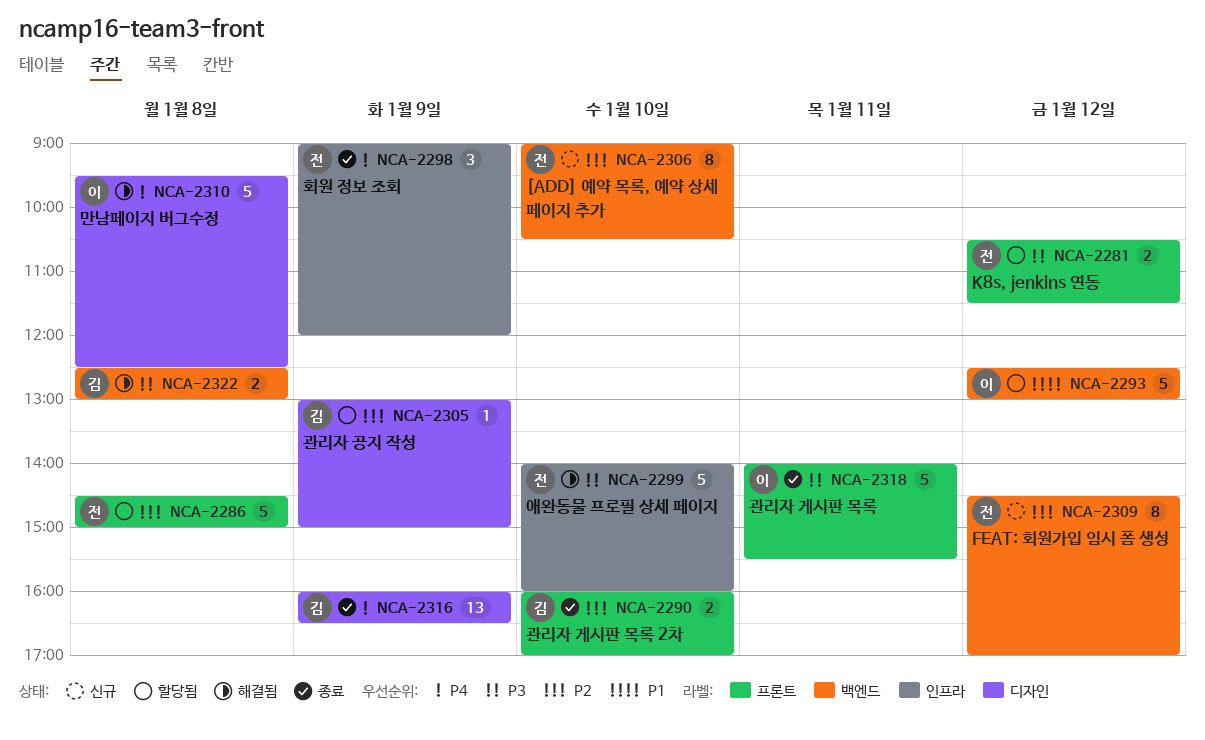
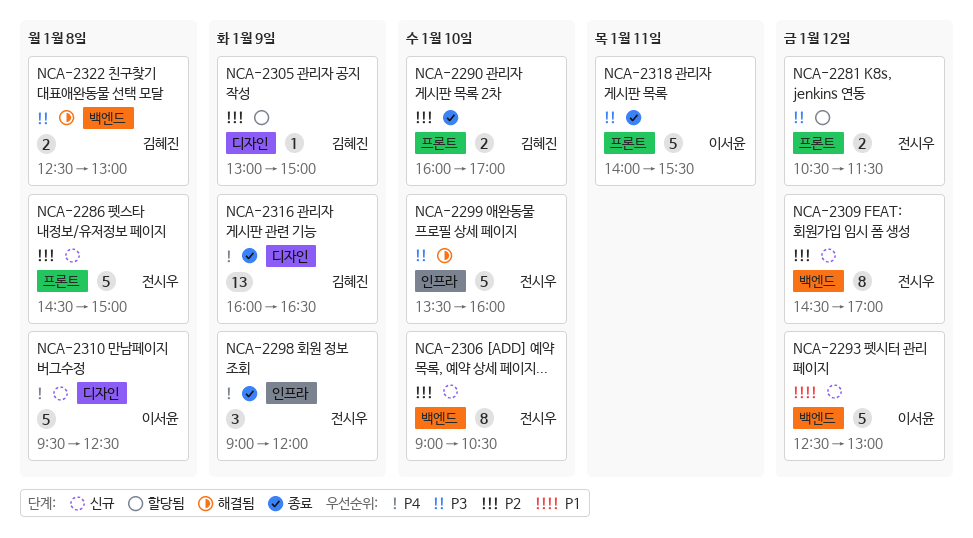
NCA-2286, status: 할당됨 -> 신규
NCA-2293, status: 할당됨 -> 신규
NCA-2299, begins: 14:00 -> 13:30
NCA-2310, status: 해결됨 -> 신규

